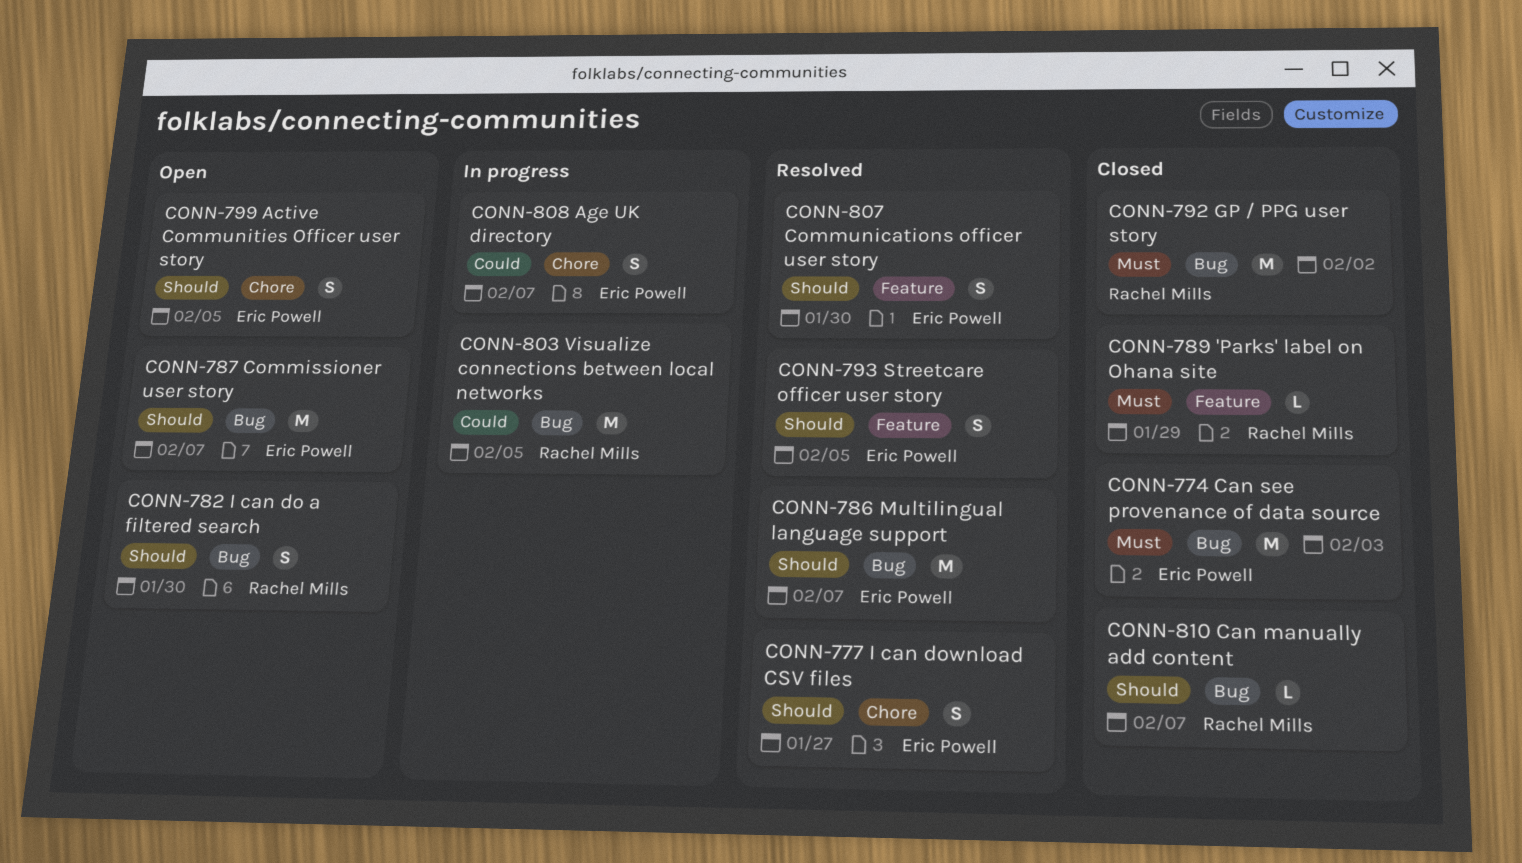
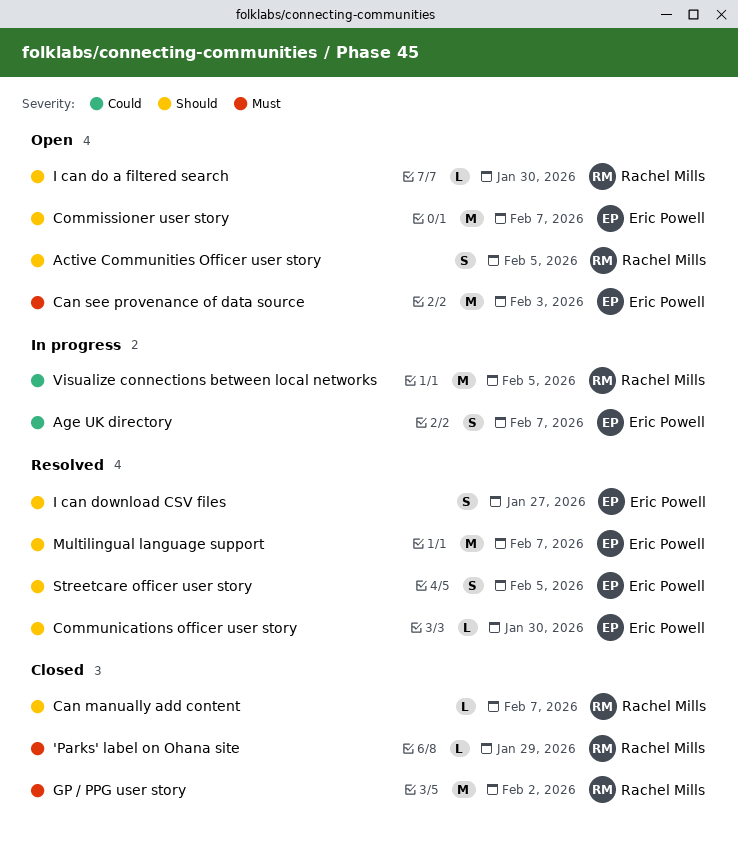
Active Communities Officer user story, owner: Eric Powell -> Rachel Mills
Can see provenance of data source, status: Closed -> Open
Communications officer user story, estimate: S -> L
I can do a filtered search, estimate: S -> L

